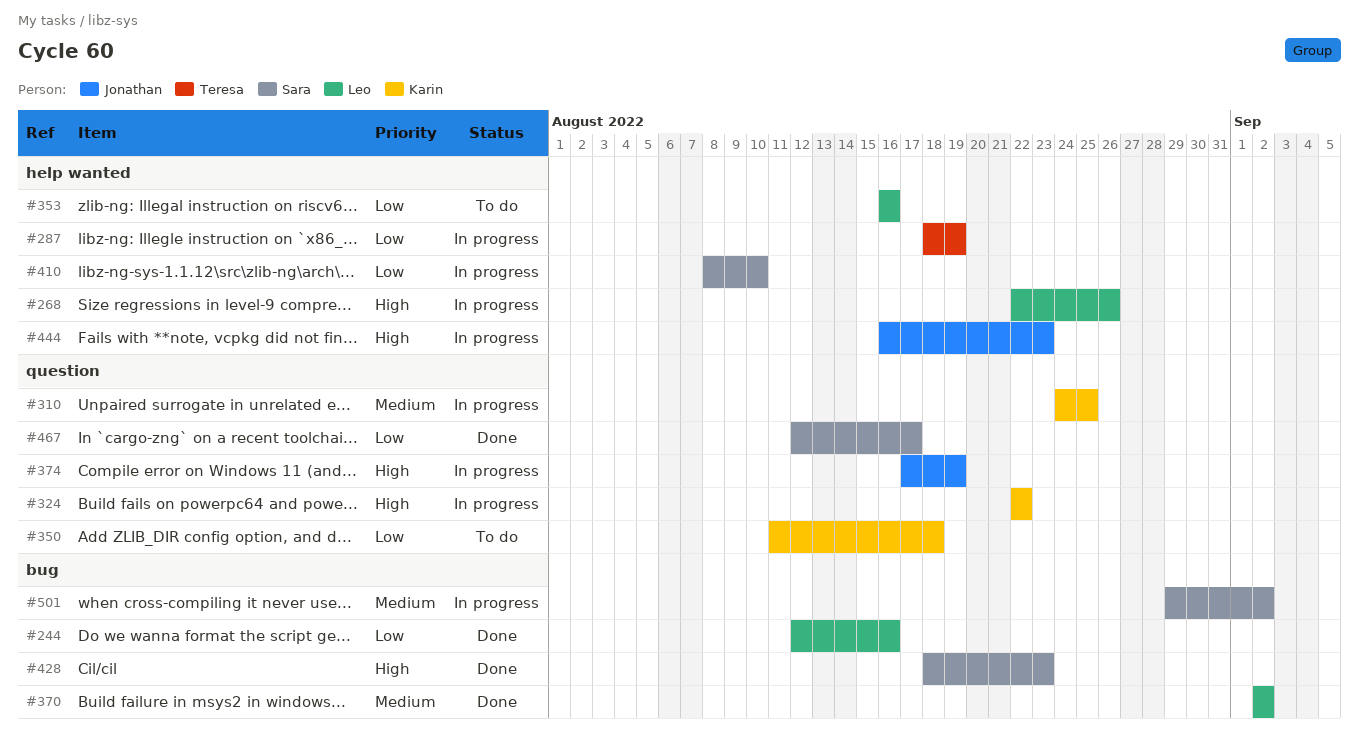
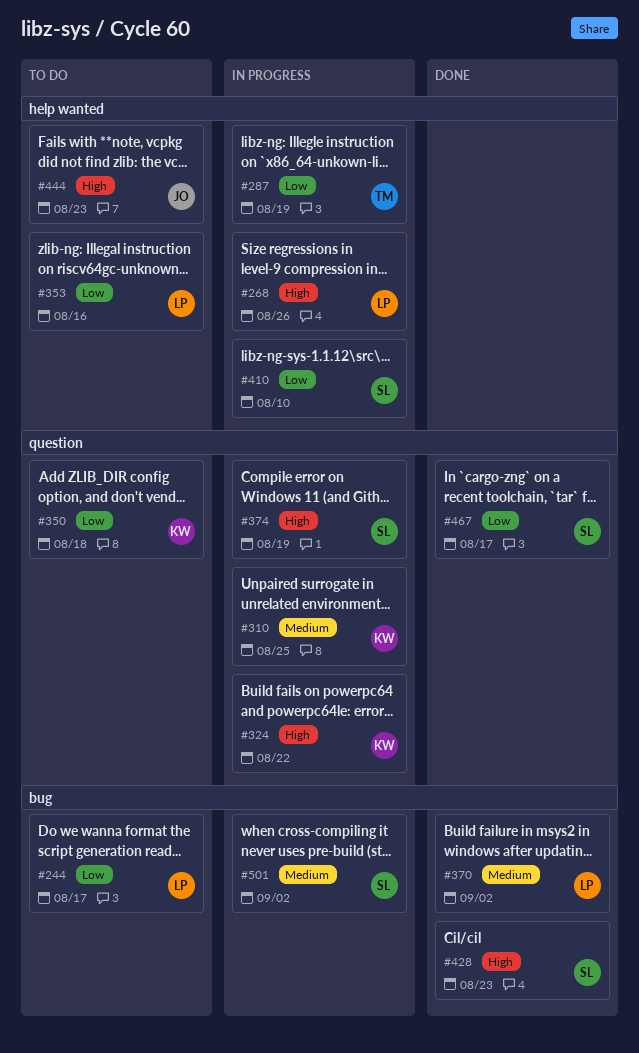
#244, status: Done -> To do
#244, due: Aug 16 -> Aug 17
#374, owner: Jonathan -> Sara
#444, status: In progress -> To do

